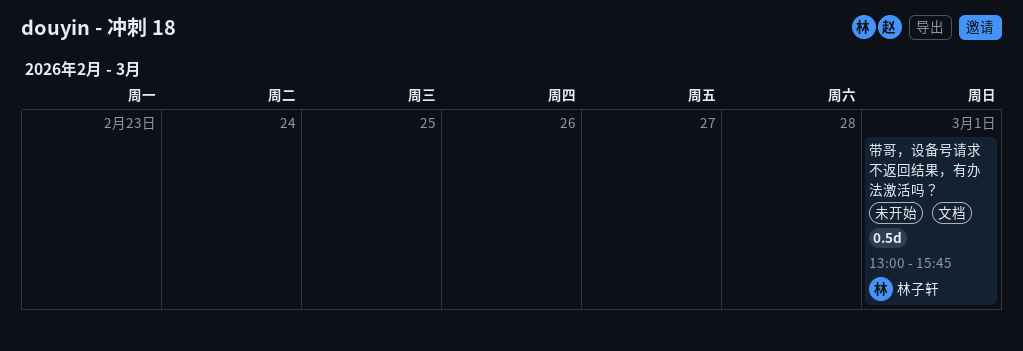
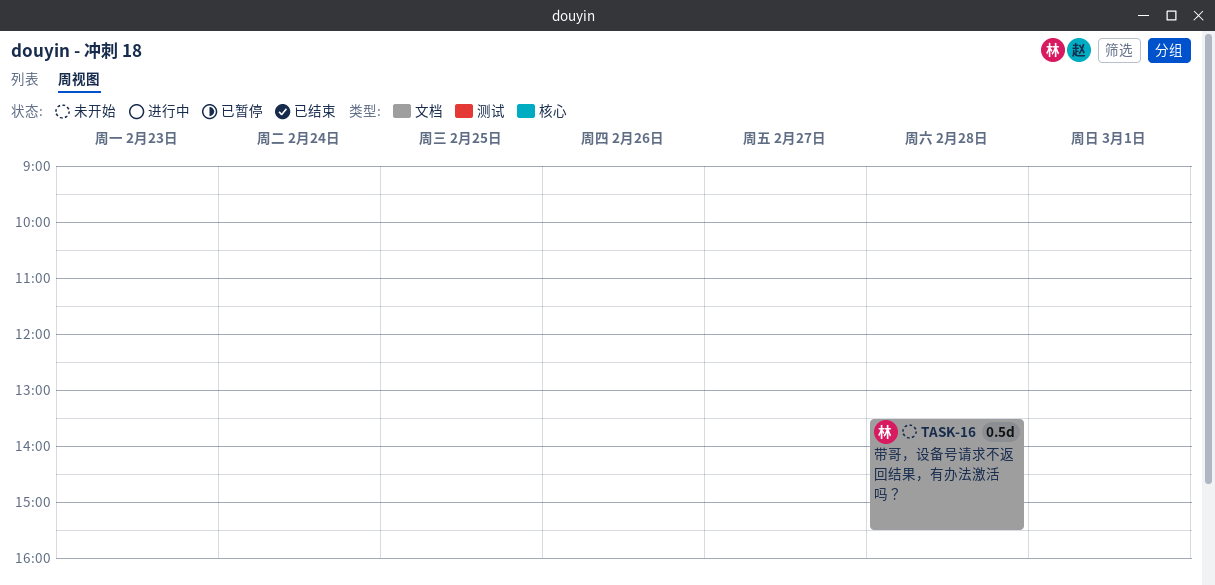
带哥，设备号请求不返回结果，有办法激活吗？, day: Mar 1 -> Feb 28
带哥，设备号请求不返回结果，有办法激活吗？, begins: 13:00 -> 13:30
带哥，设备号请求不返回结果，有办法激活吗？, ends: 15:45 -> 15:30

